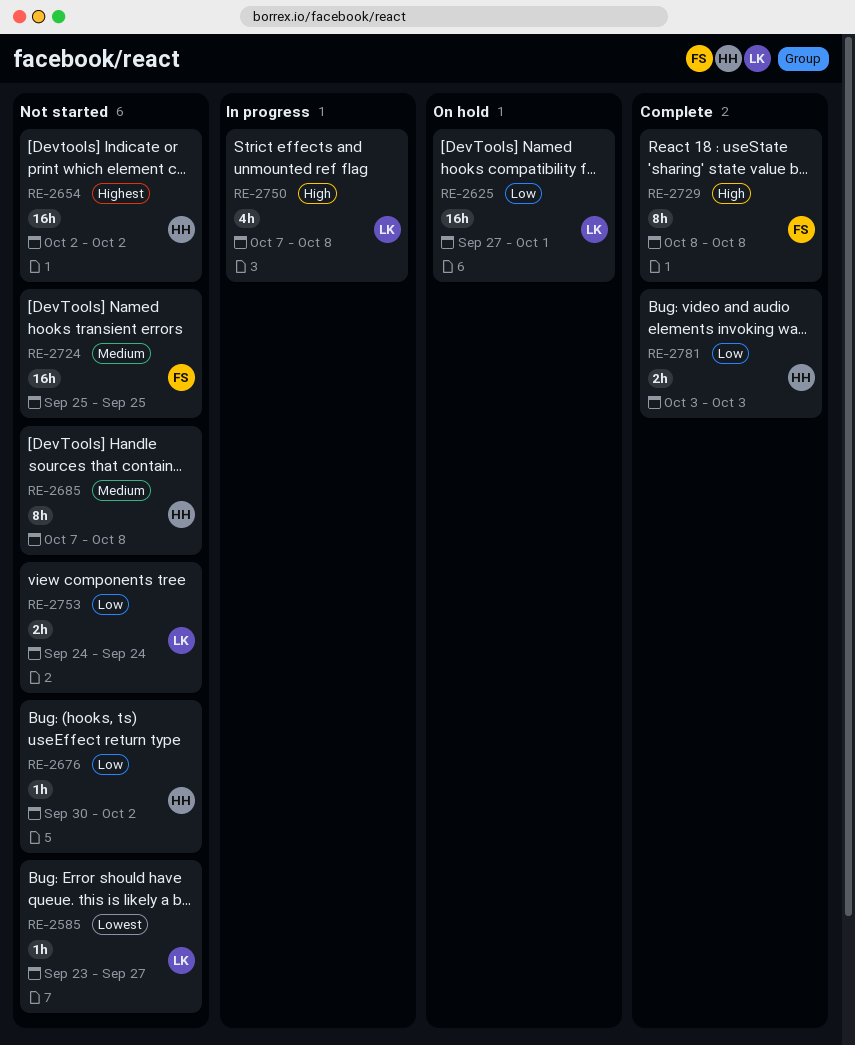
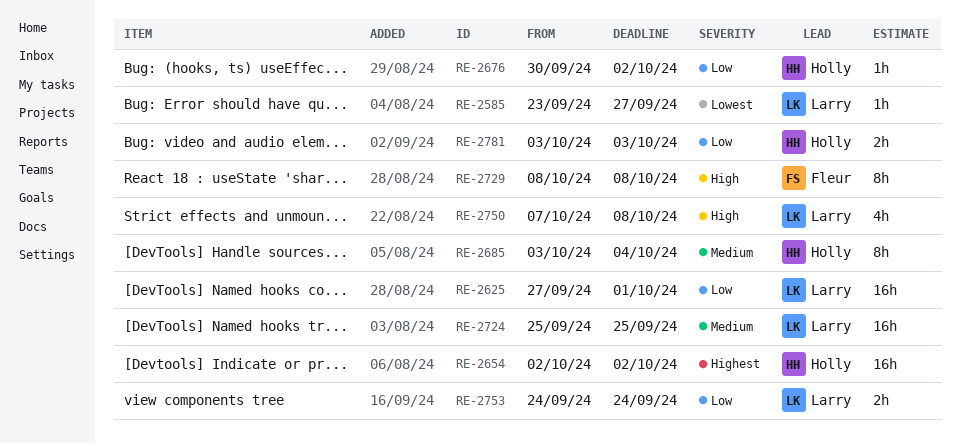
RE-2685, start: Oct 7 -> Oct 3
RE-2685, due: Oct 8 -> Oct 4
RE-2724, owner: Fleur -> Larry

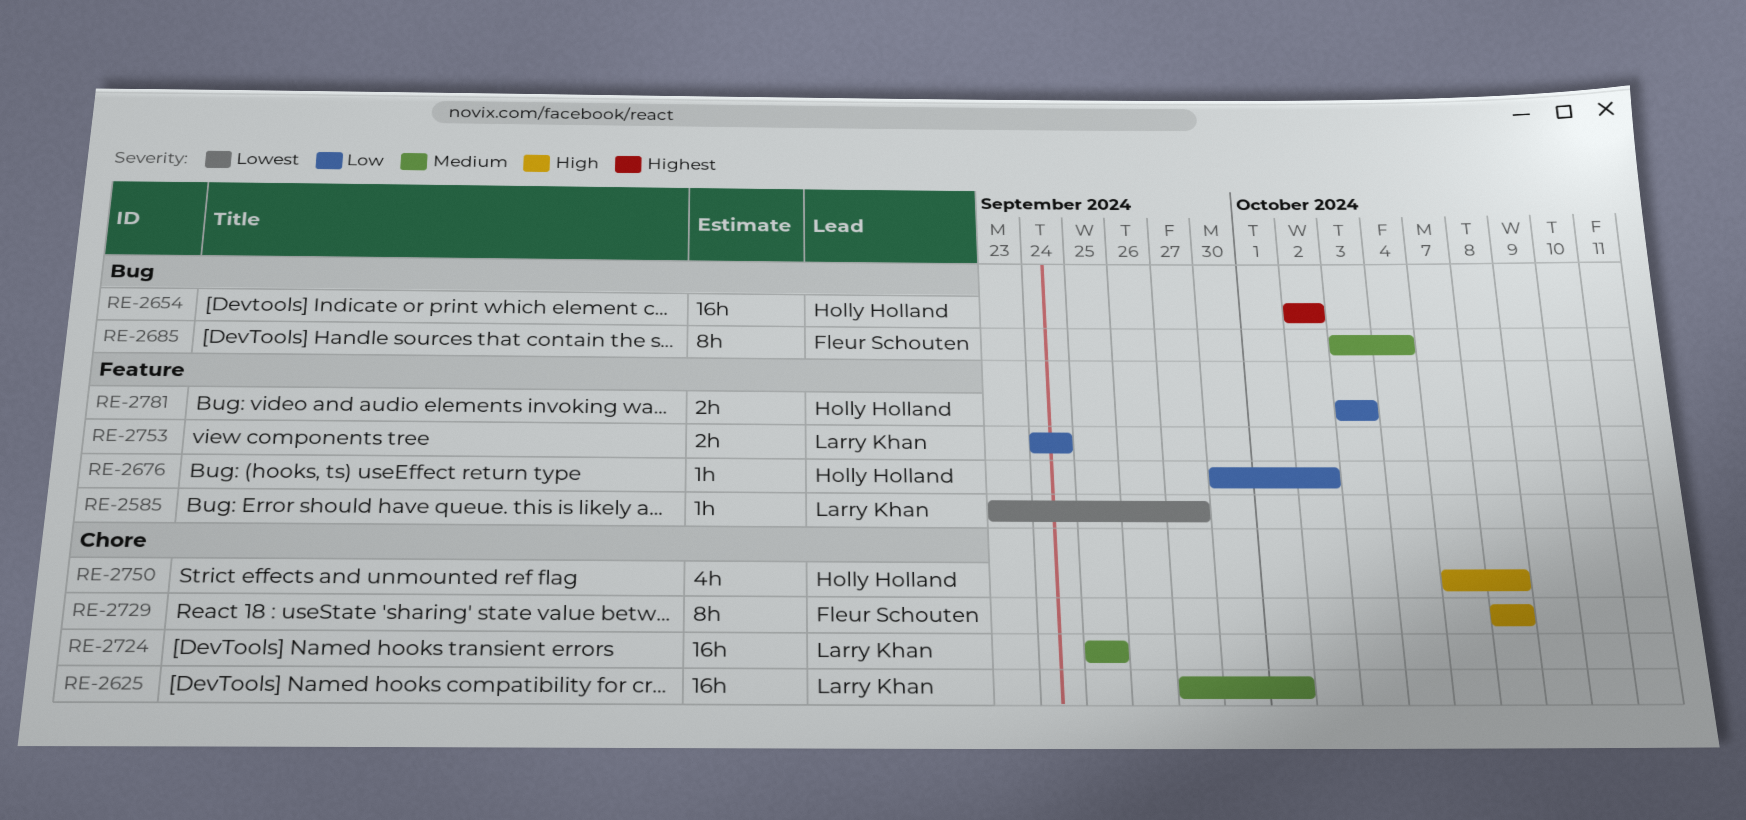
RE-2625, priority: Low -> Medium
RE-2685, owner: Holly Holland -> Fleur Schouten
RE-2750, owner: Larry Khan -> Holly Holland

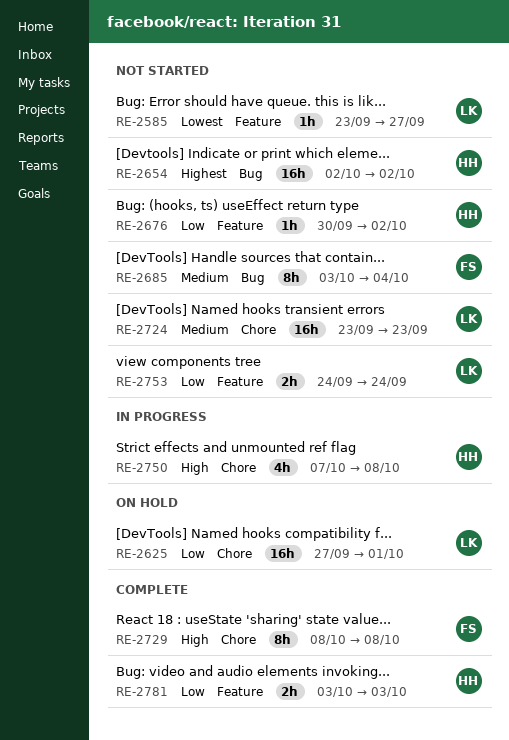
RE-2625, priority: Medium -> Low
RE-2724, start: Sep 25 -> Sep 23
RE-2724, due: Sep 25 -> Sep 23

